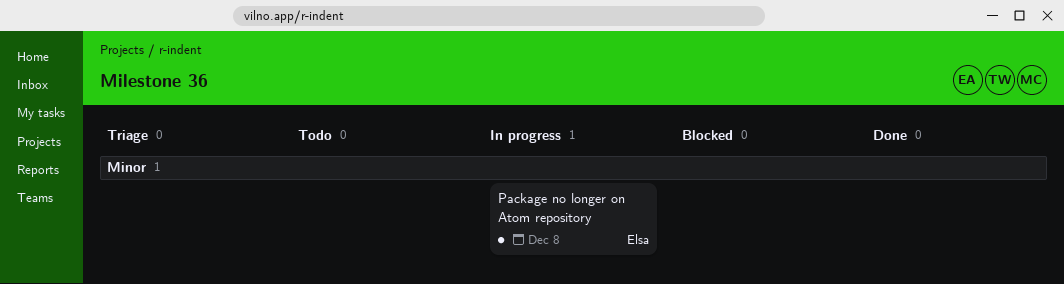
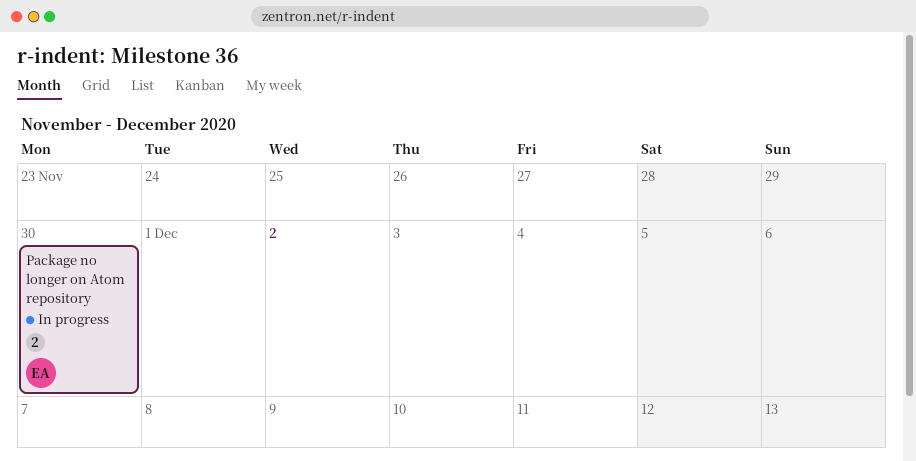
Package no longer on Atom repository, estimate: 1 -> 2
Package no longer on Atom repository, due: Dec 8 -> Nov 30

